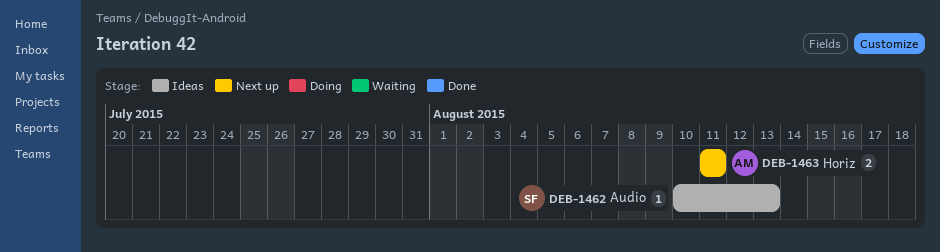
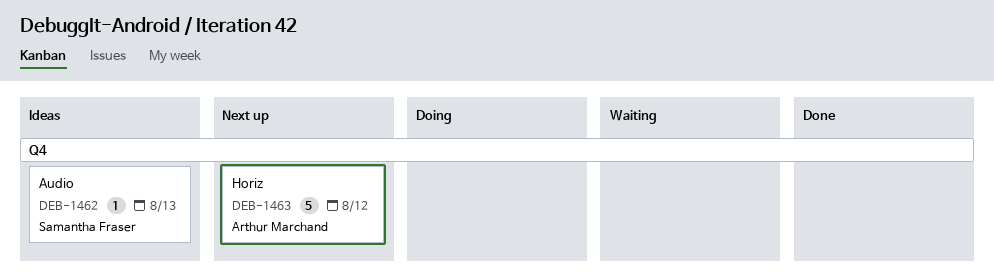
DEB-1463, estimate: 2 -> 5
DEB-1463, due: Aug 11 -> Aug 12

